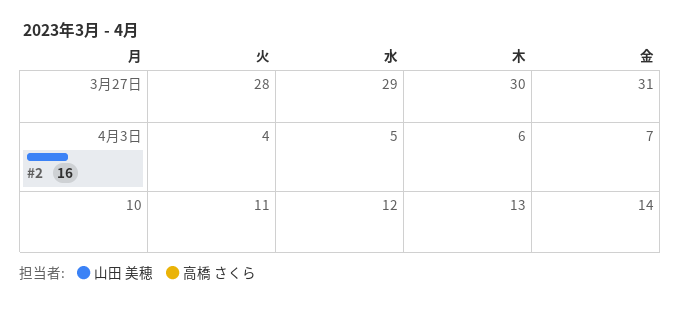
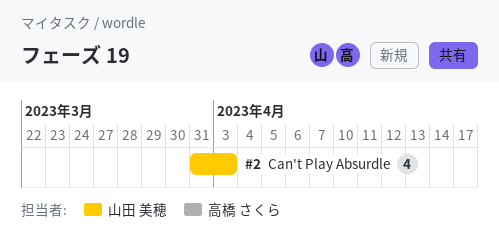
#2, estimate: 16 -> 4

